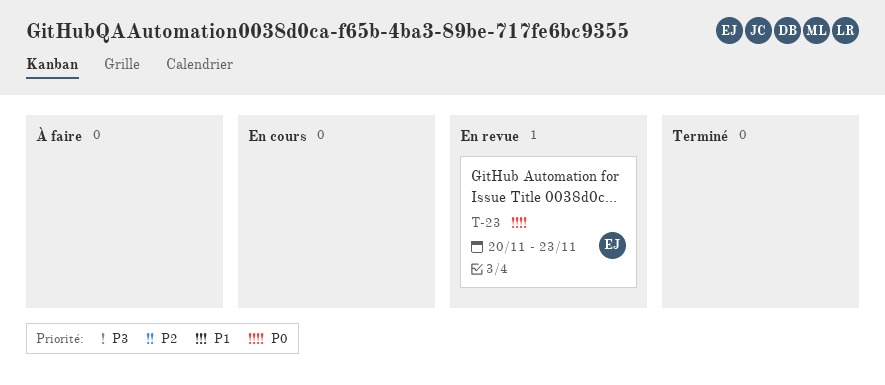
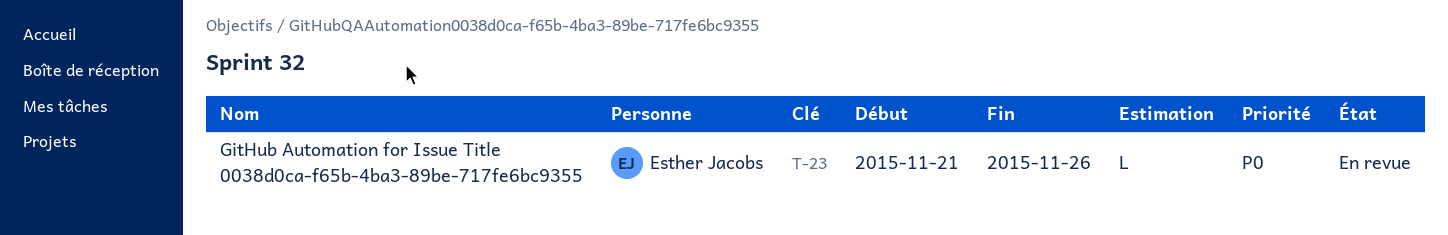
T-23, start: Nov 20 -> Nov 21
T-23, due: Nov 23 -> Nov 26

